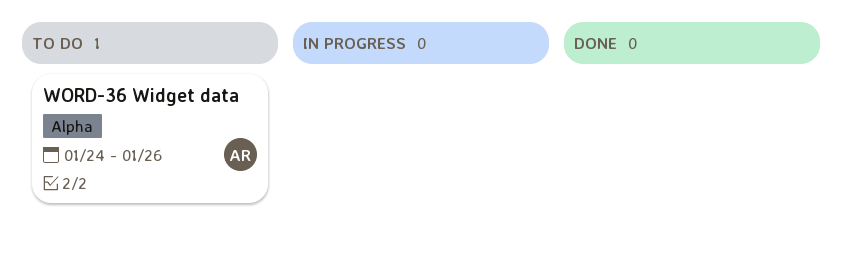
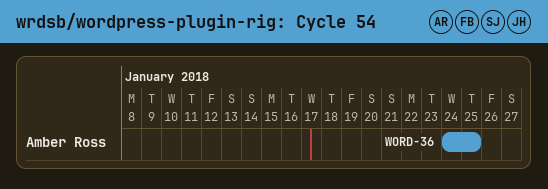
WORD-36, due: Jan 26 -> Jan 25

